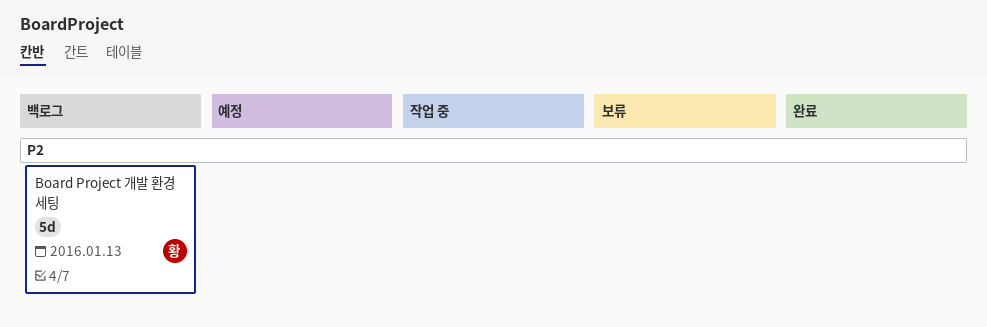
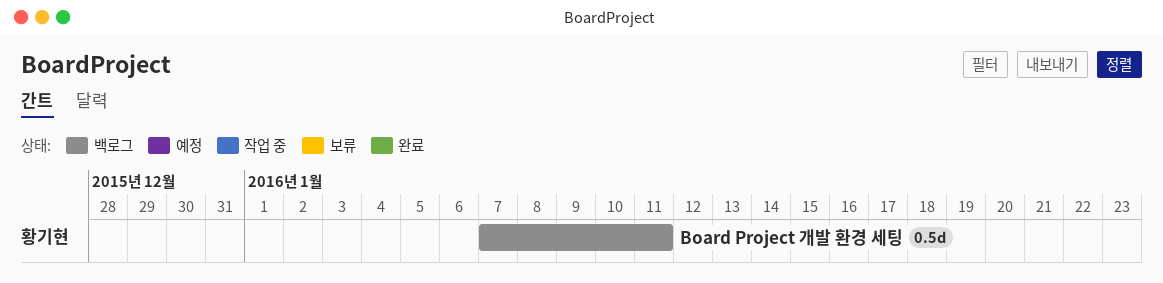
Board Project 개발 환경 세팅, estimate: 5d -> 0.5d
Board Project 개발 환경 세팅, due: Jan 13 -> Jan 11

